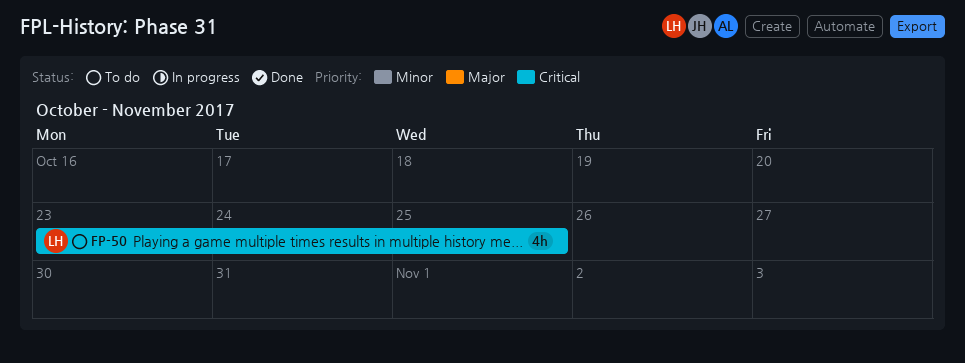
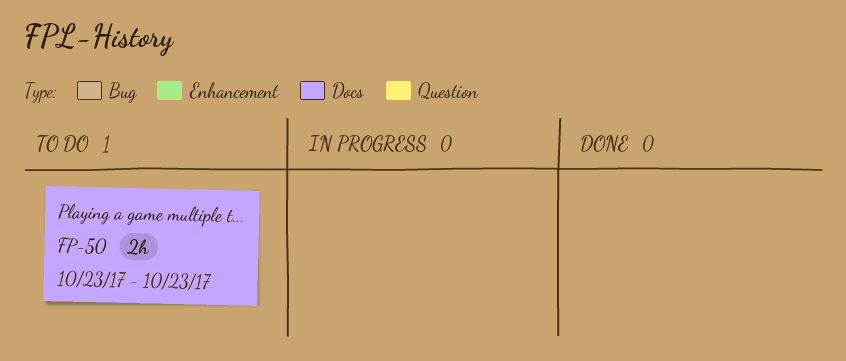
FP-50, estimate: 4h -> 2h
FP-50, due: Oct 25 -> Oct 23

